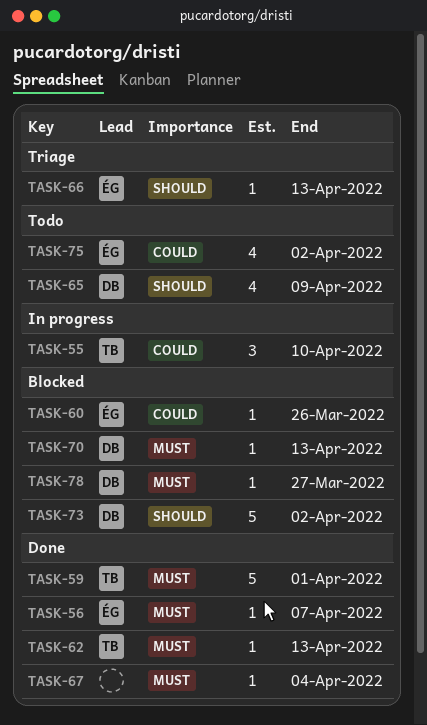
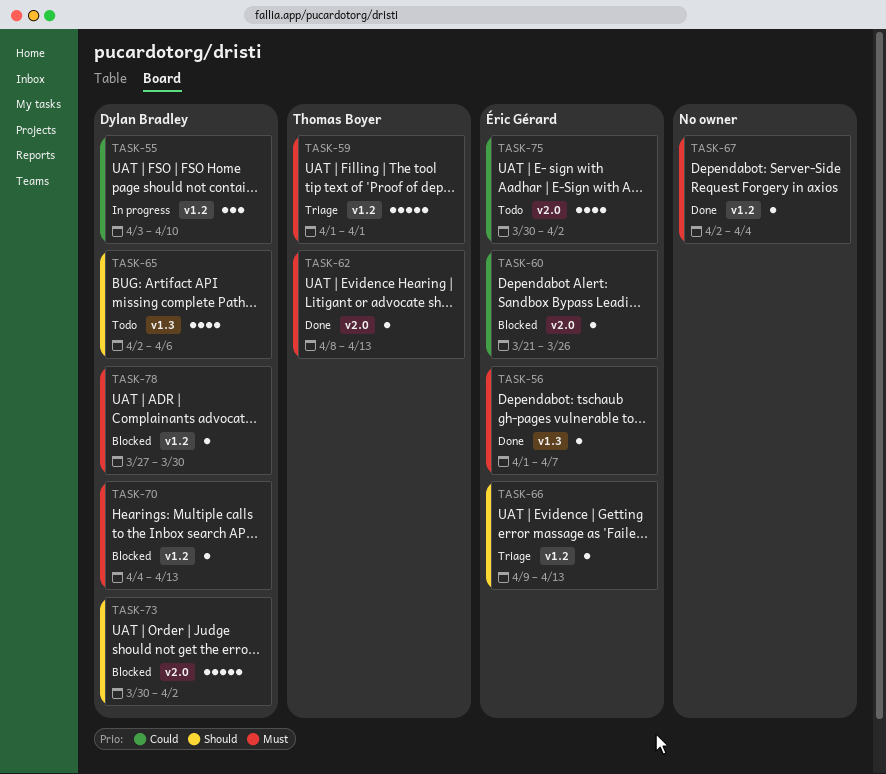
TASK-55, owner: Thomas Boyer -> Dylan Bradley
TASK-59, status: Done -> Triage
TASK-65, due: Apr 9 -> Apr 6
TASK-78, due: Mar 27 -> Mar 30

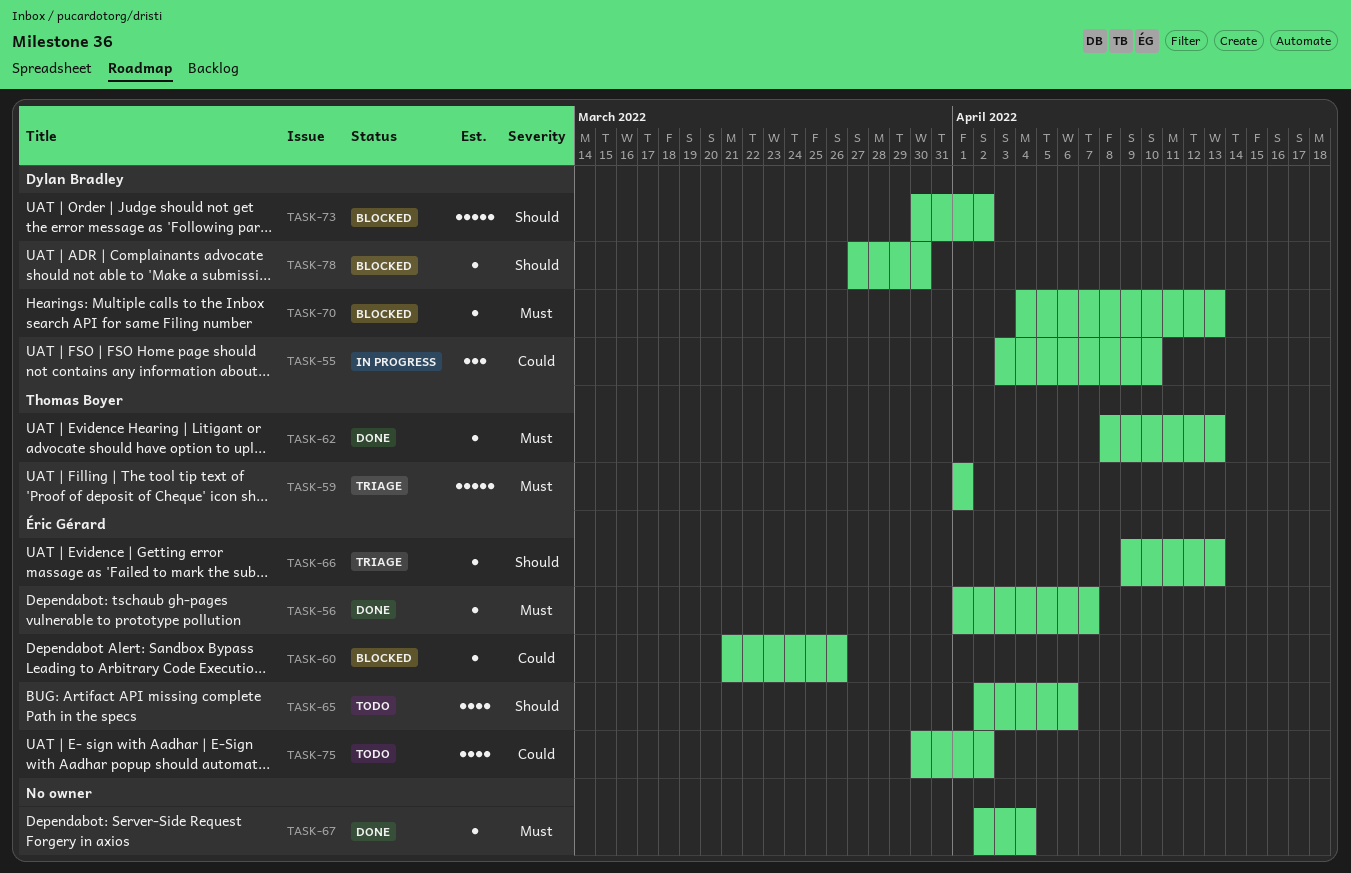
TASK-65, owner: Dylan Bradley -> Éric Gérard
TASK-78, priority: Must -> Should

